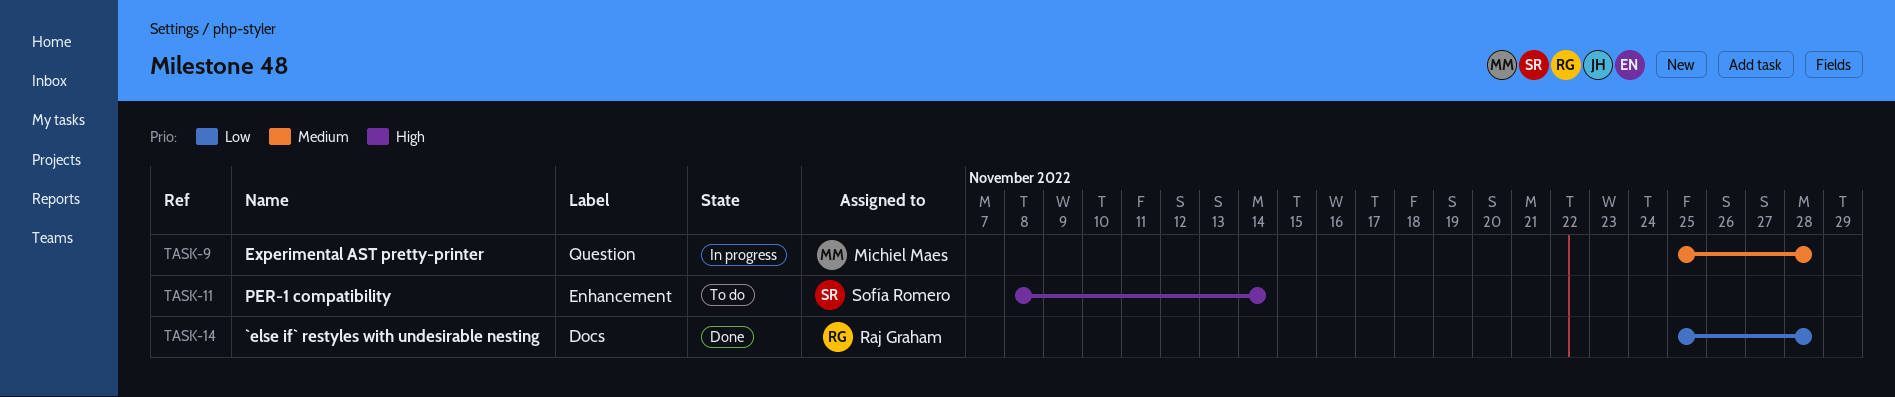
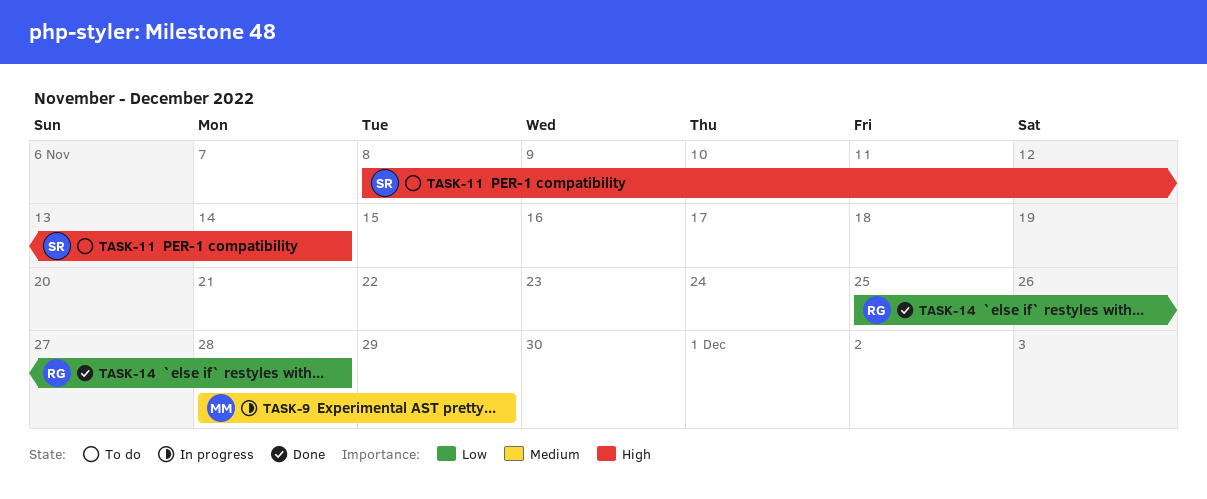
TASK-9, start: Nov 25 -> Nov 28
TASK-9, due: Nov 28 -> Nov 29

